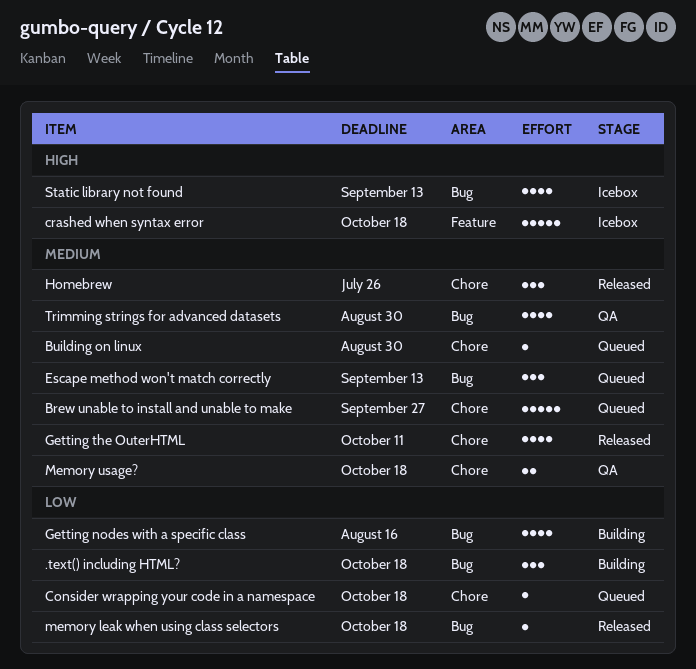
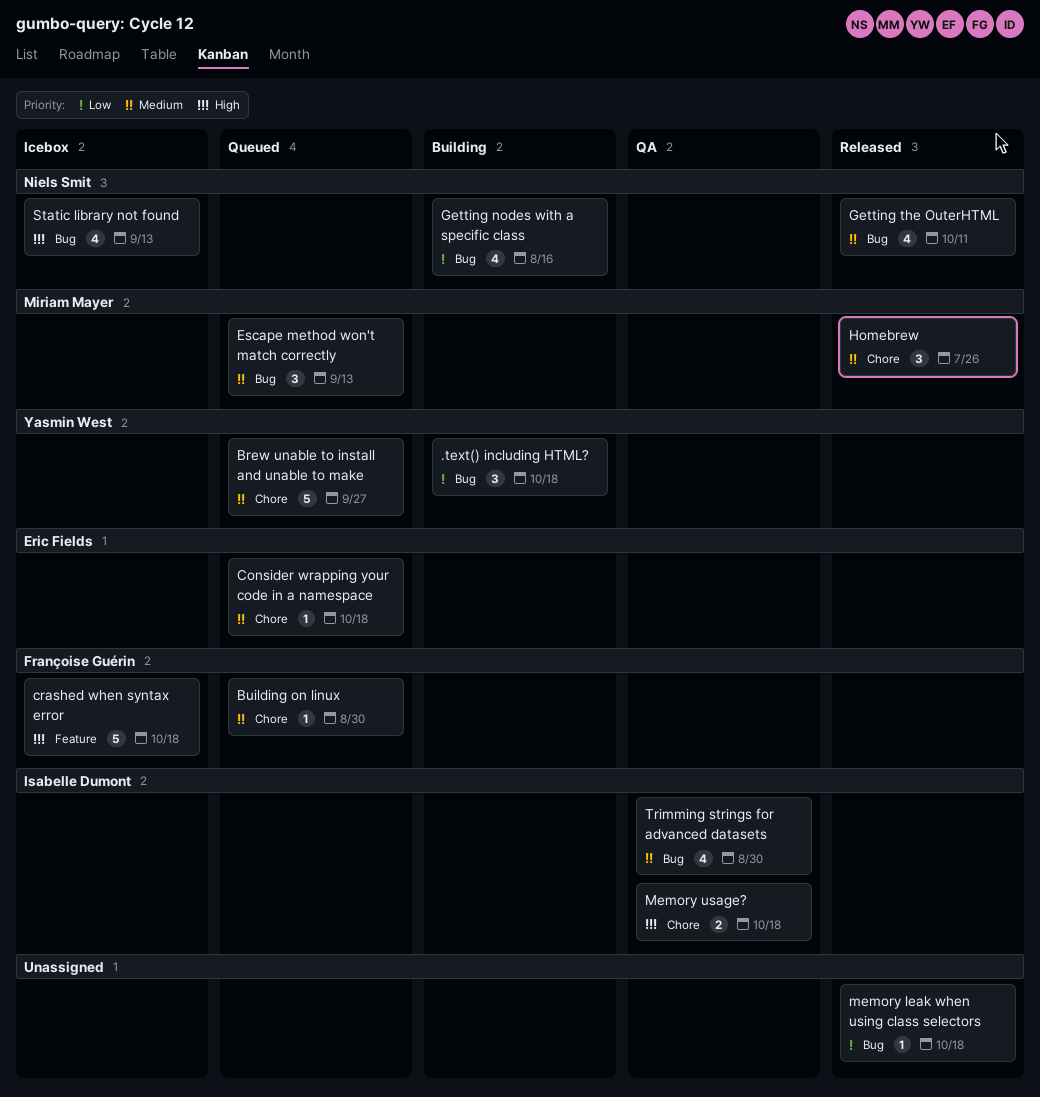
Consider wrapping your code in a namespace, priority: Low -> Medium
Getting the OuterHTML, label: Chore -> Bug
Memory usage?, priority: Medium -> High

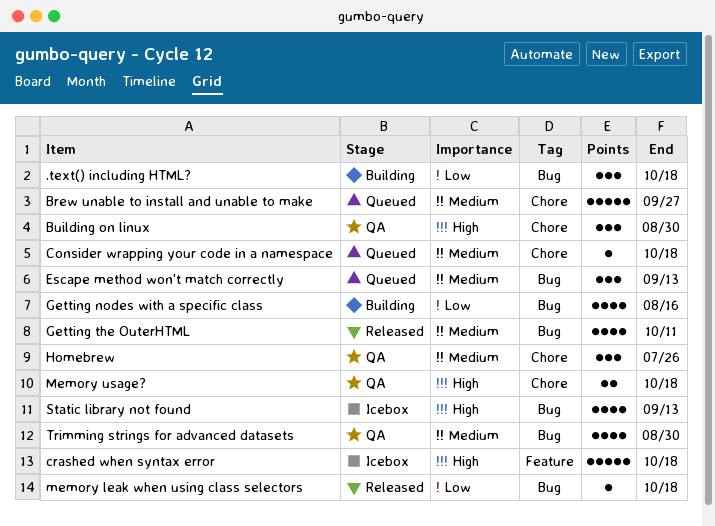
Building on linux, status: Queued -> QA
Building on linux, priority: Medium -> High
Building on linux, estimate: 1 -> 3
Homebrew, status: Released -> QA

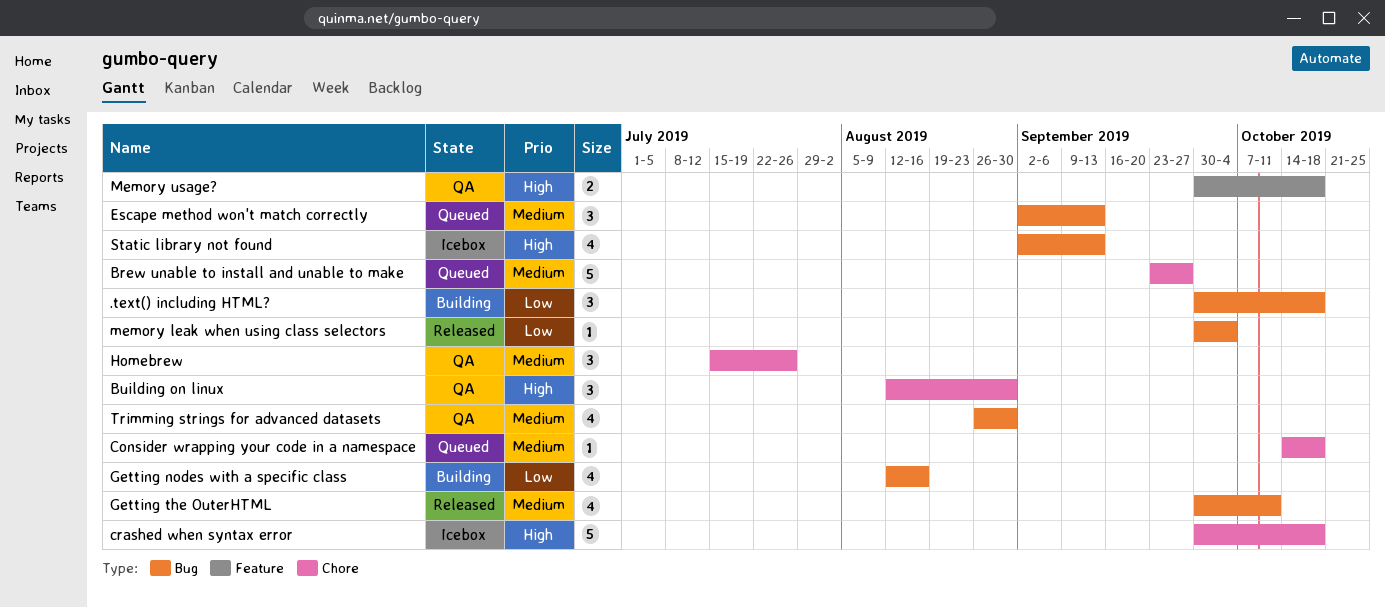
crashed when syntax error, label: Feature -> Chore
memory leak when using class selectors, due: Oct 18 -> Oct 4
Memory usage?, label: Chore -> Feature

